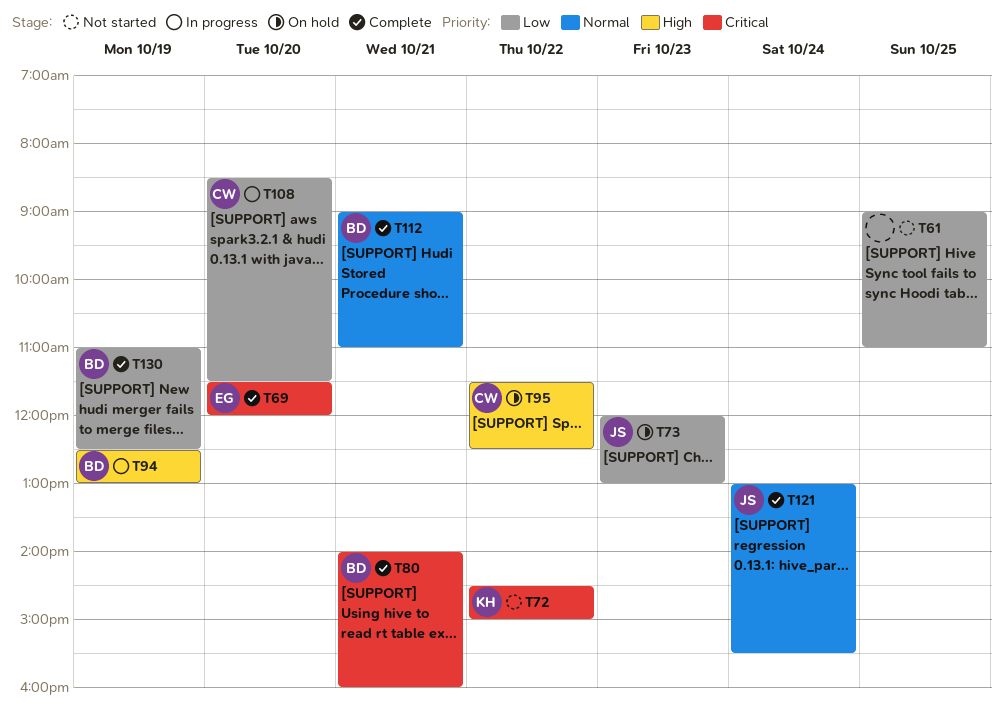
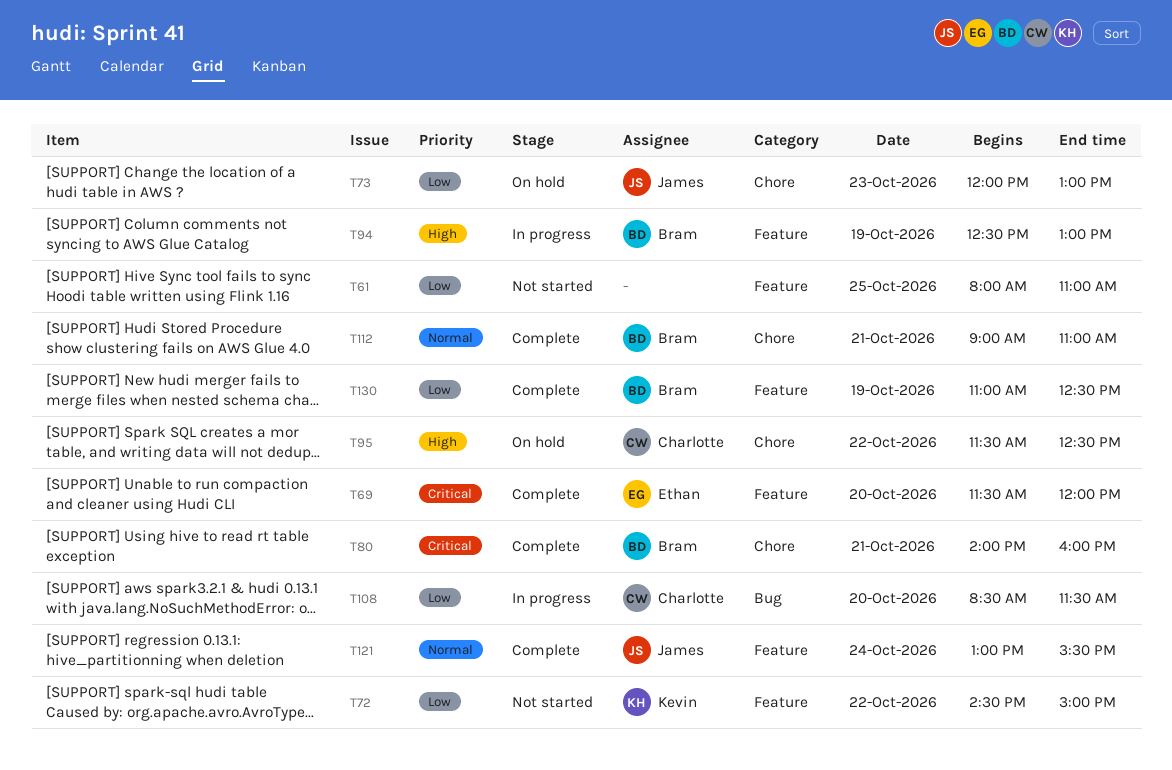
T61, begins: 09:00 -> 08:00
T72, priority: Critical -> Low

